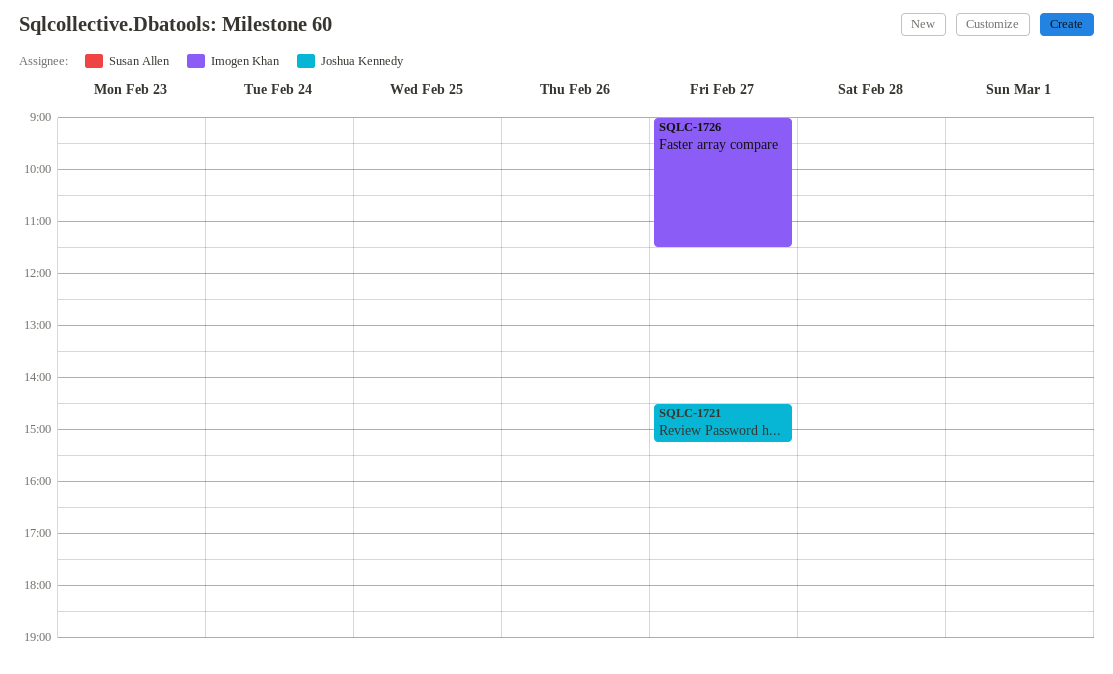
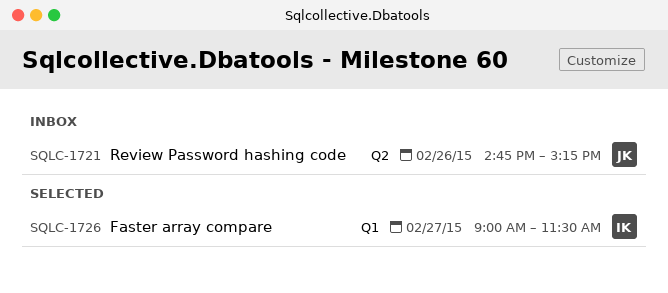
SQLC-1721, day: Feb 27 -> Feb 26
SQLC-1721, begins: 14:30 -> 14:45

